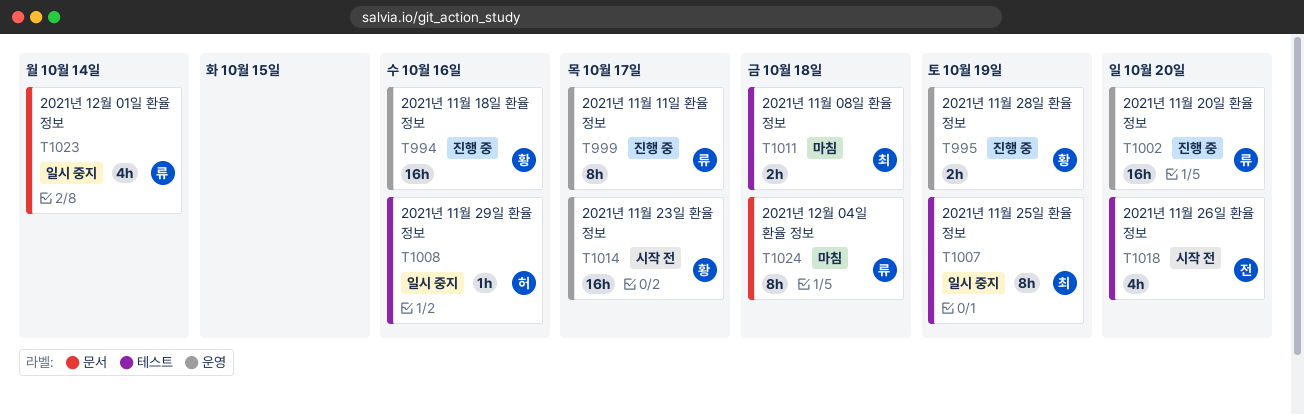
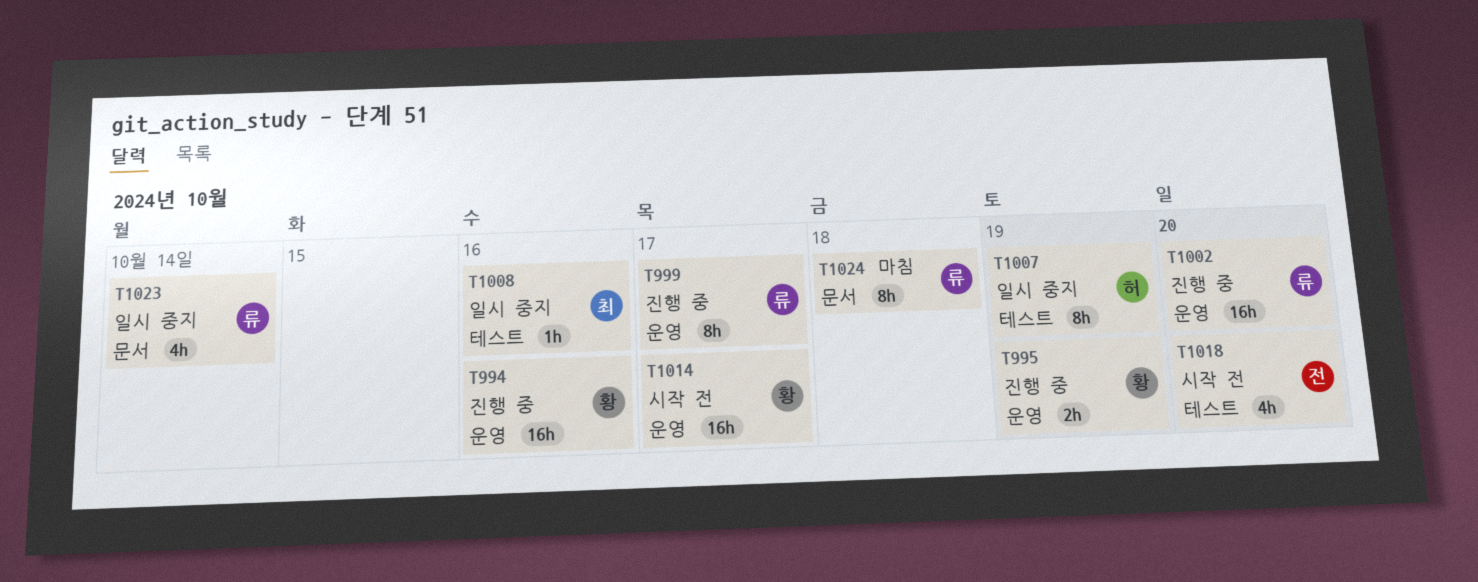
T1007, owner: 최 -> 허
T1008, owner: 허 -> 최
T1011: present -> none

